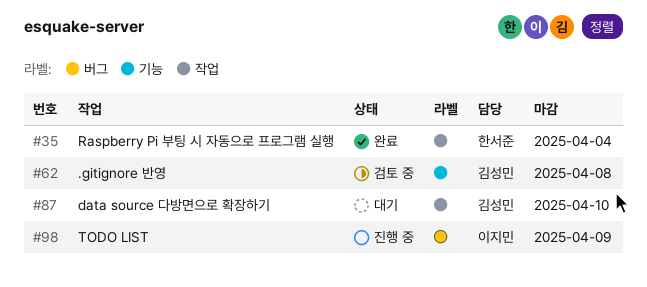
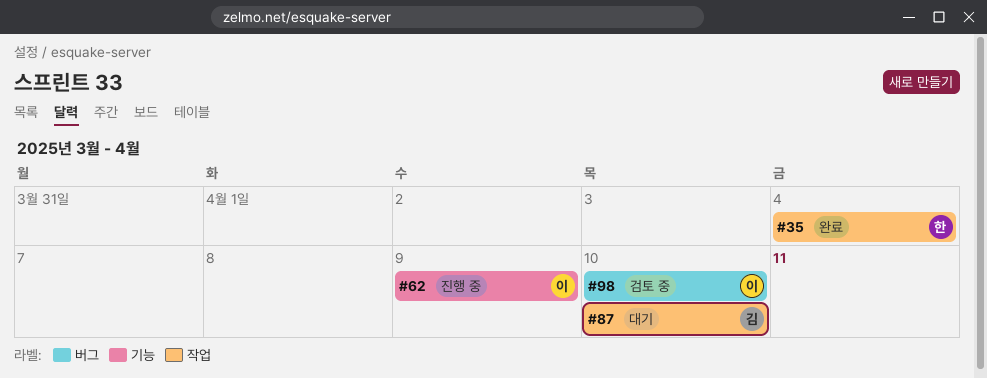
#62, status: 검토 중 -> 진행 중
#62, owner: 김성민 -> 이지민
#62, due: Apr 8 -> Apr 9
#98, status: 진행 중 -> 검토 중
#98, due: Apr 9 -> Apr 10

